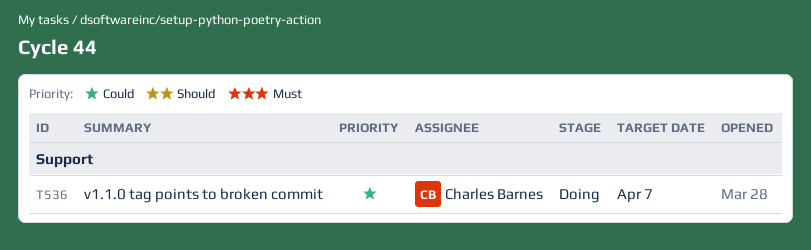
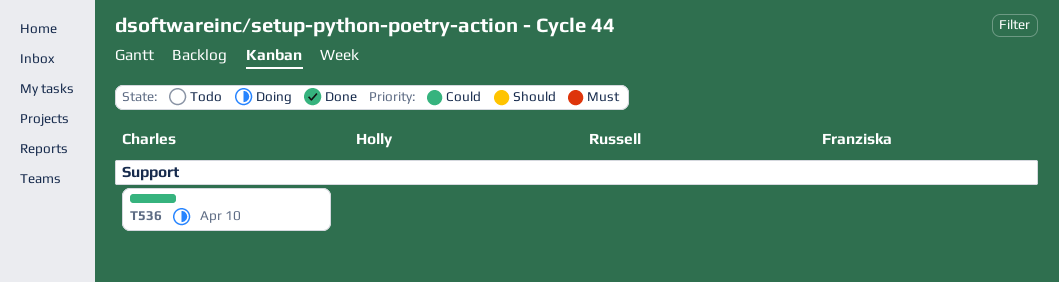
T536, due: Apr 7 -> Apr 10

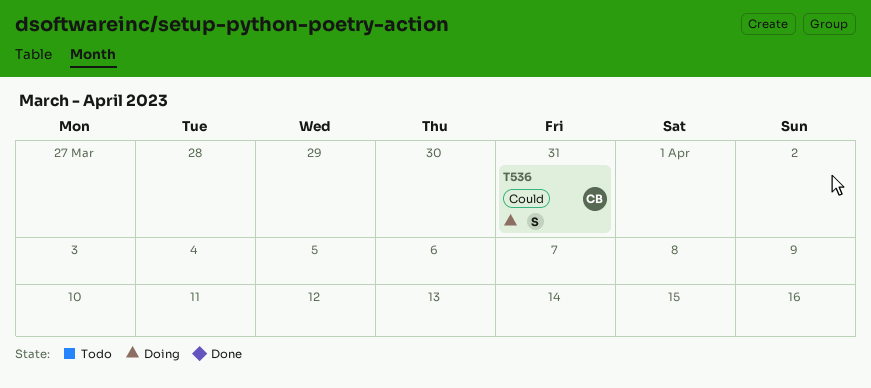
T536, due: Apr 10 -> Mar 31

